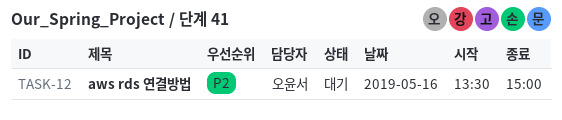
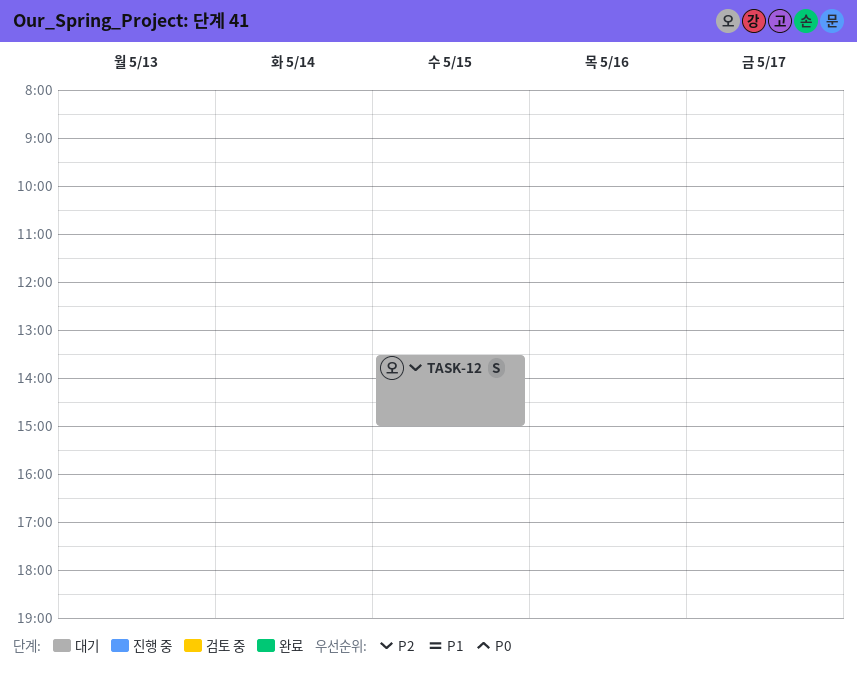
TASK-12, day: May 16 -> May 15

